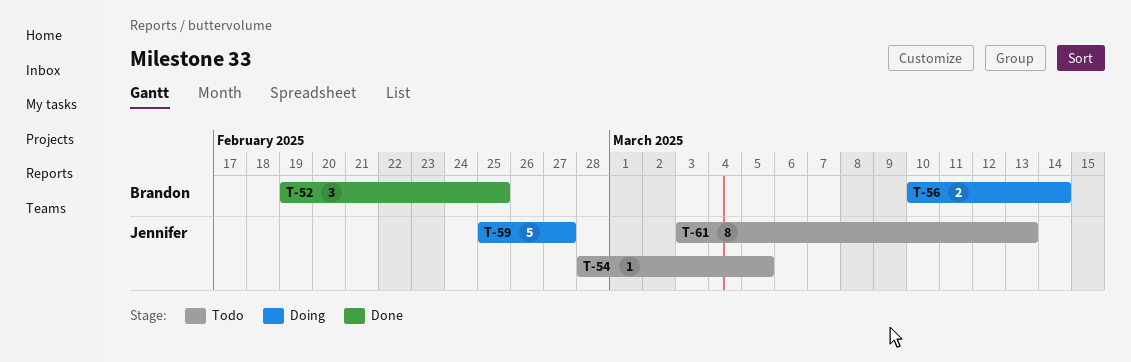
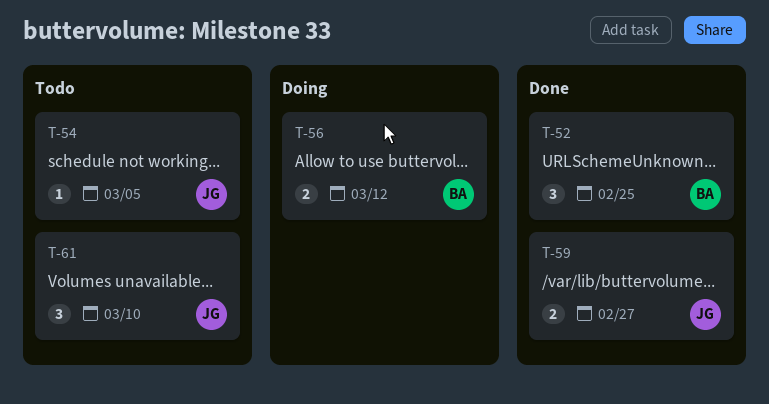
T-56, due: Mar 14 -> Mar 12
T-59, status: Doing -> Done
T-59, estimate: 5 -> 2
T-61, estimate: 8 -> 3
T-61, due: Mar 13 -> Mar 10

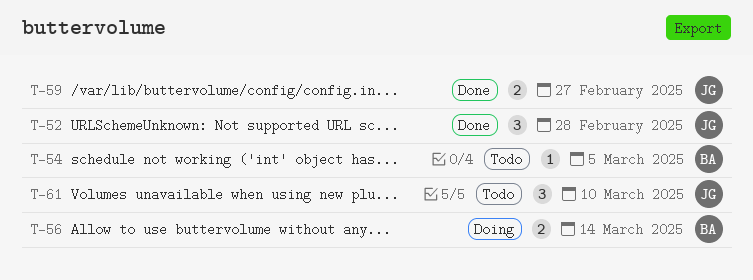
T-52, owner: BA -> JG
T-52, due: Feb 25 -> Feb 28
T-54, owner: JG -> BA
T-56, due: Mar 12 -> Mar 14

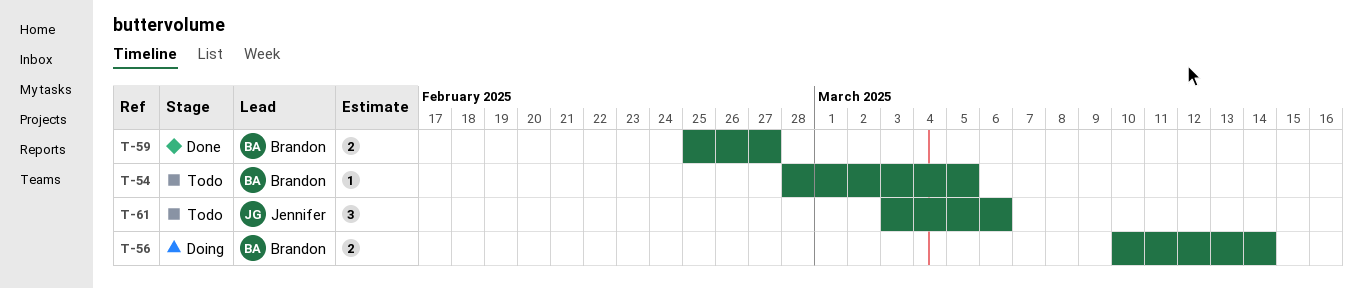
T-52: present -> none
T-59, owner: Jennifer -> Brandon
T-61, due: Mar 10 -> Mar 6

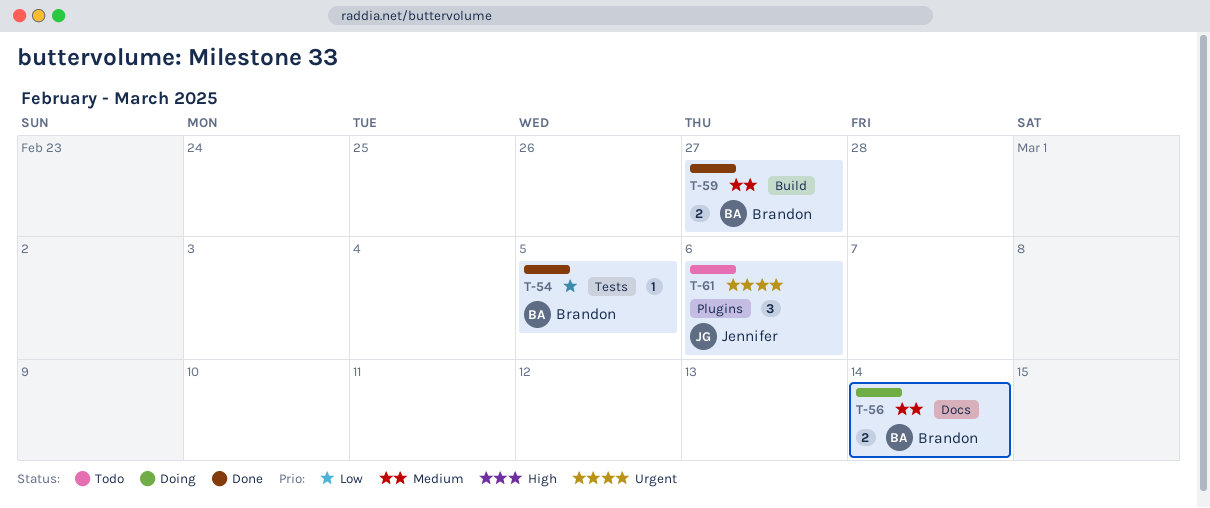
T-54, status: Todo -> Done

